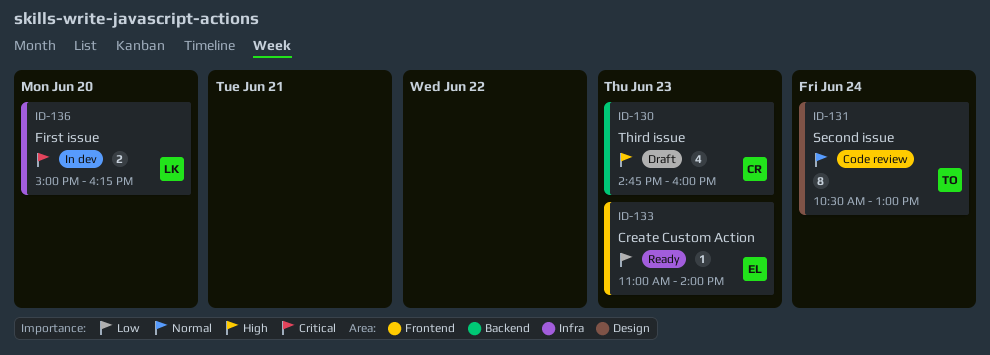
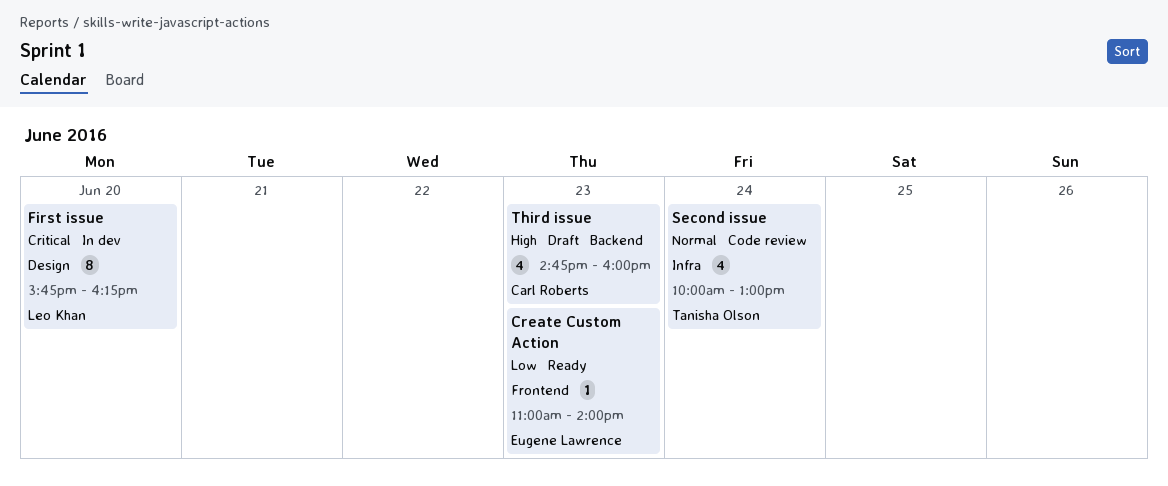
First issue, label: Infra -> Design
First issue, estimate: 2 -> 8
First issue, begins: 15:00 -> 15:45
Second issue, label: Design -> Infra
Second issue, estimate: 8 -> 4
Second issue, begins: 10:30 -> 10:00

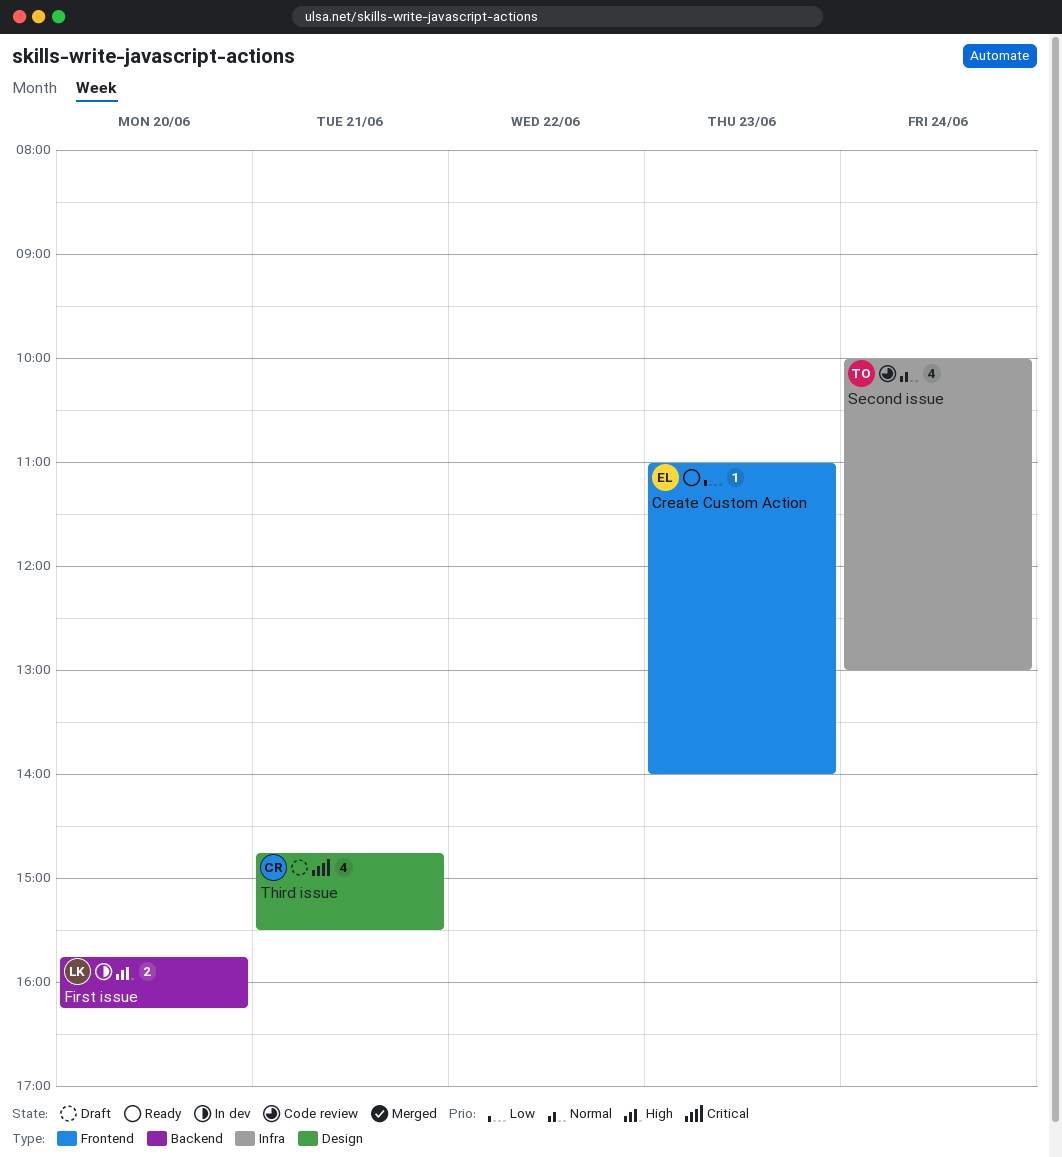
First issue, priority: Critical -> High
First issue, label: Design -> Backend
First issue, estimate: 8 -> 2
Third issue, priority: High -> Critical
Third issue, label: Backend -> Design
Third issue, day: Jun 23 -> Jun 21
Third issue, ends: 16:00 -> 15:30

